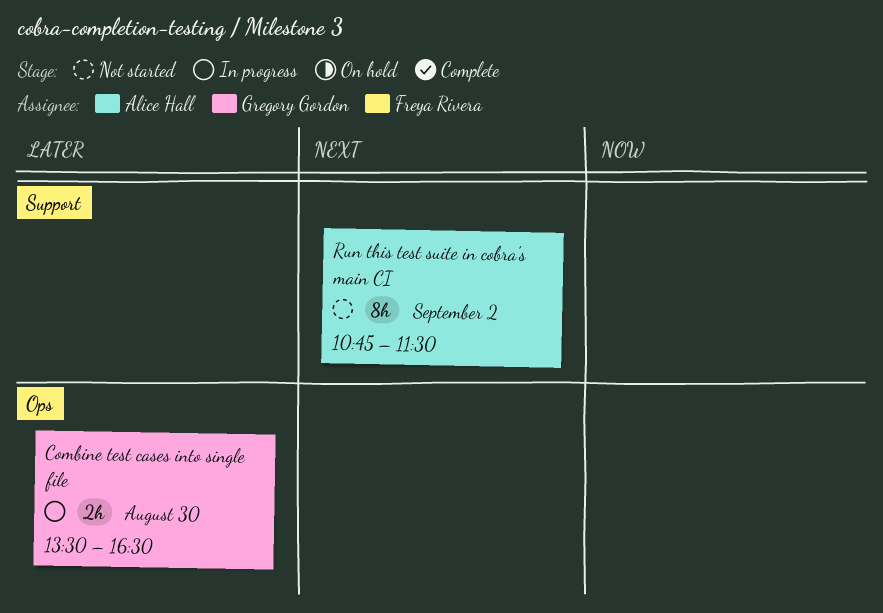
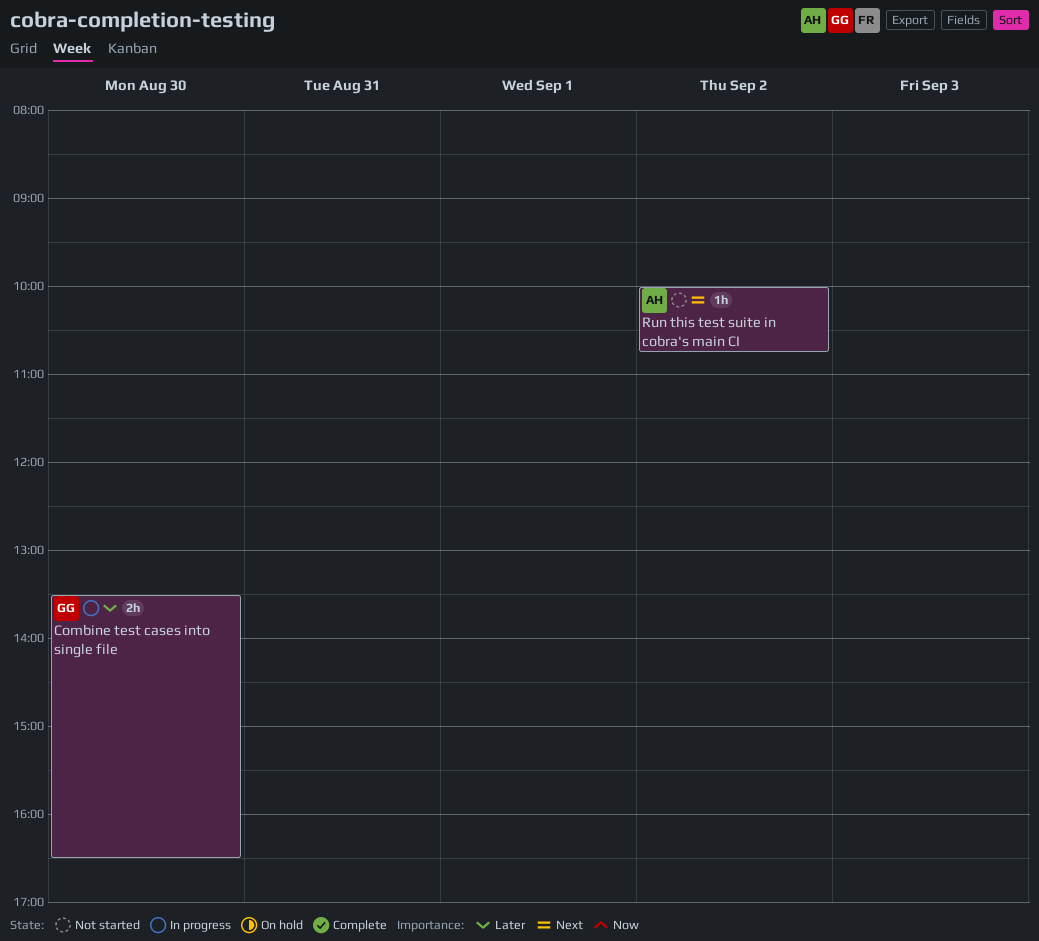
Run this test suite in cobra's main CI, estimate: 8h -> 1h
Run this test suite in cobra's main CI, begins: 10:45 -> 10:00
Run this test suite in cobra's main CI, ends: 11:30 -> 10:45

